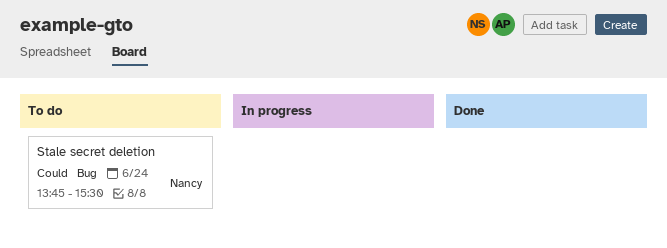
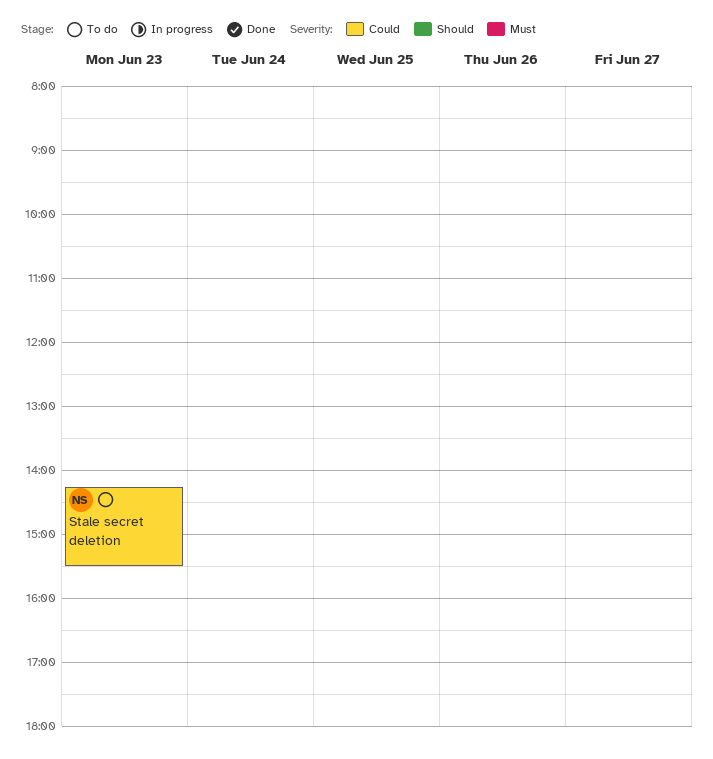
Stale secret deletion, day: Jun 24 -> Jun 23
Stale secret deletion, begins: 13:45 -> 14:15

